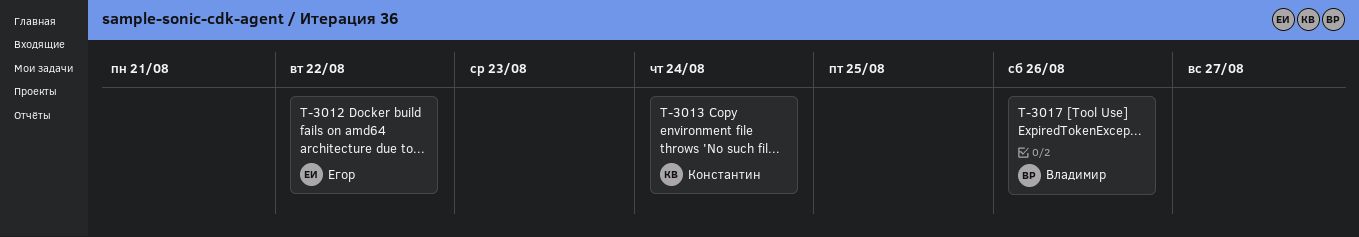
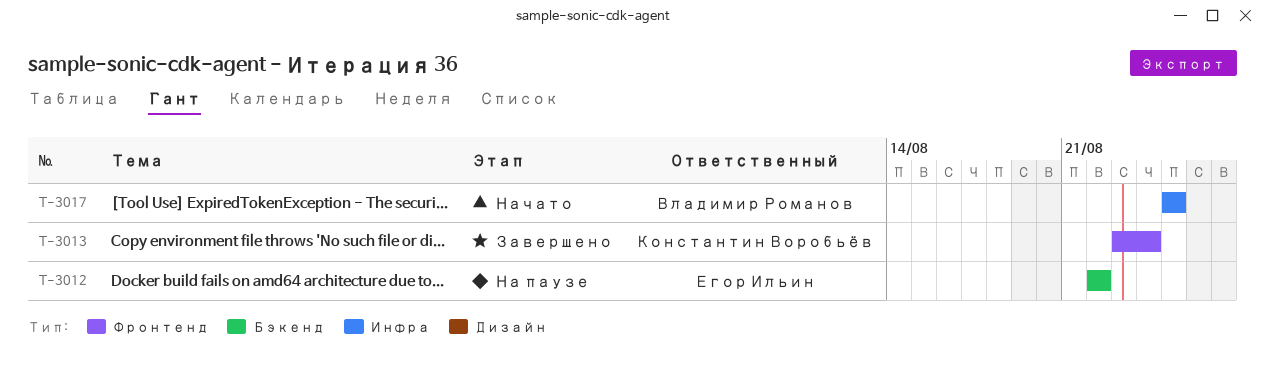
T-3017, due: Aug 26 -> Aug 25

